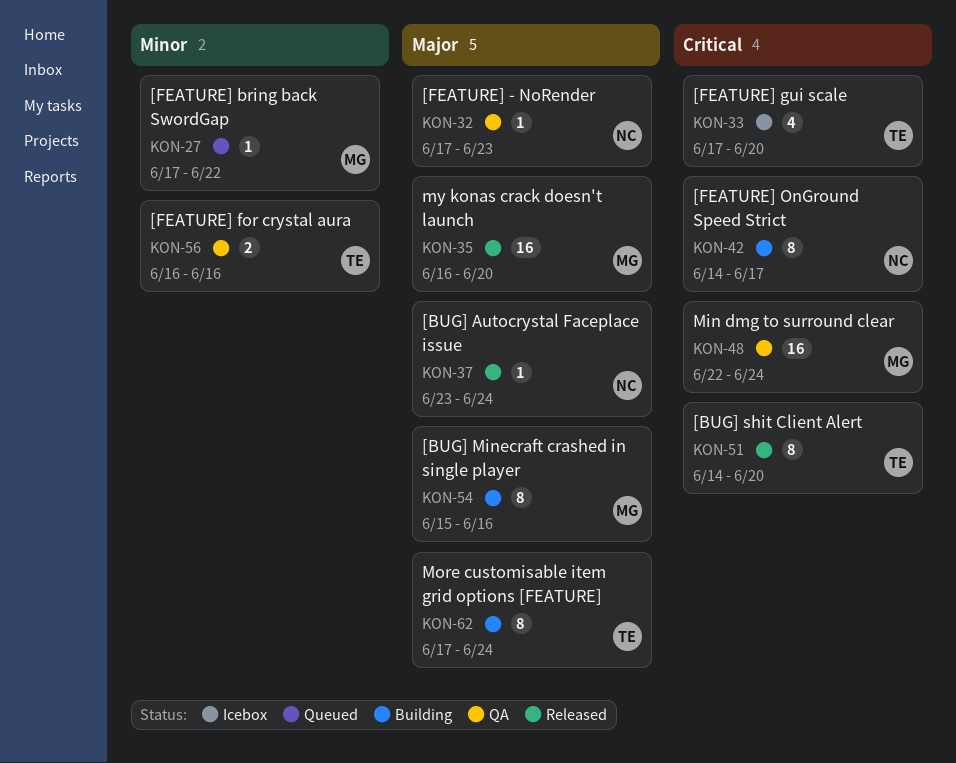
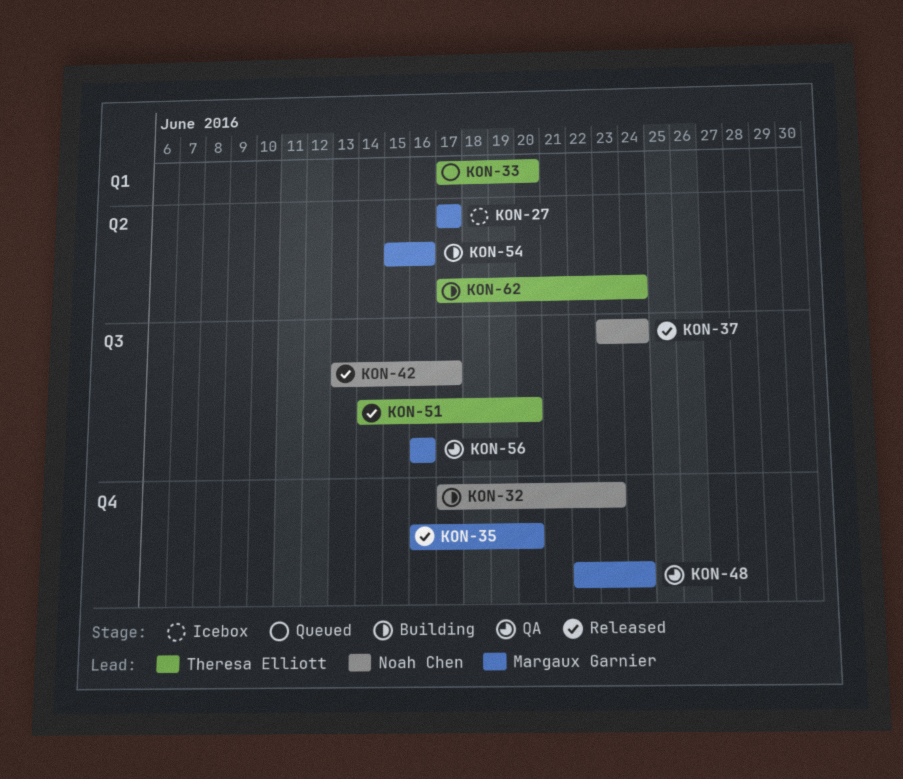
KON-27, status: Queued -> Icebox
KON-27, due: Jun 22 -> Jun 17
KON-32, status: QA -> Building
KON-33, status: Icebox -> Queued
KON-42, status: Building -> Released
KON-42, start: Jun 14 -> Jun 13
KON-56, owner: Theresa Elliott -> Margaux Garnier

